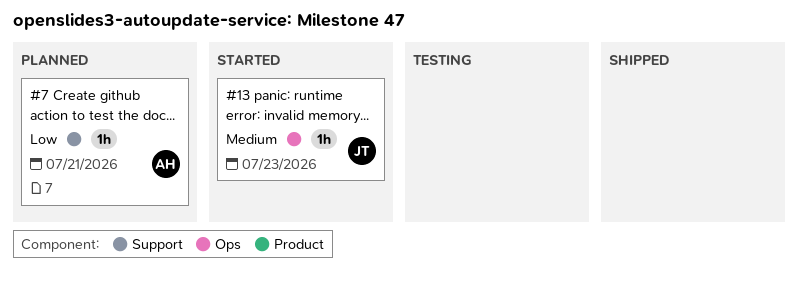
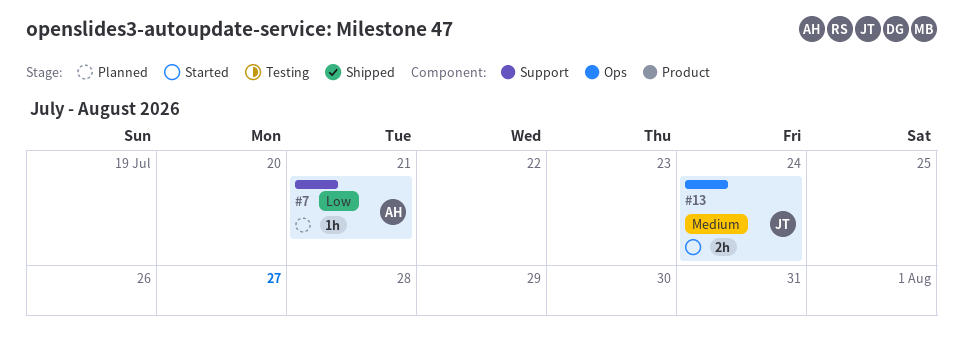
#13, estimate: 1h -> 2h
#13, due: Jul 23 -> Jul 24

